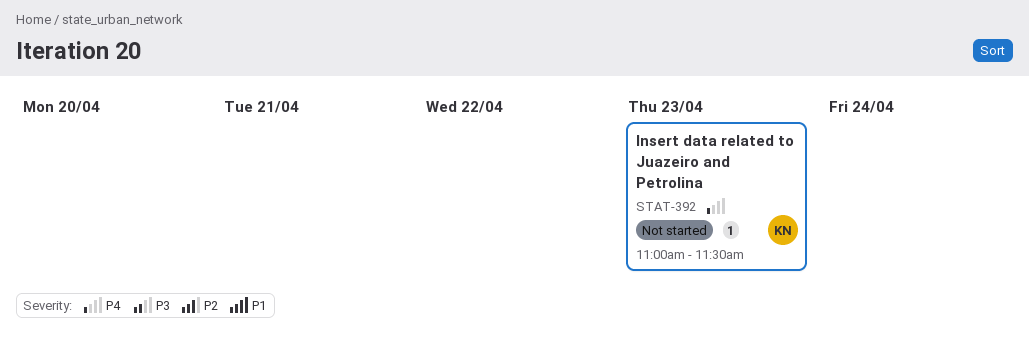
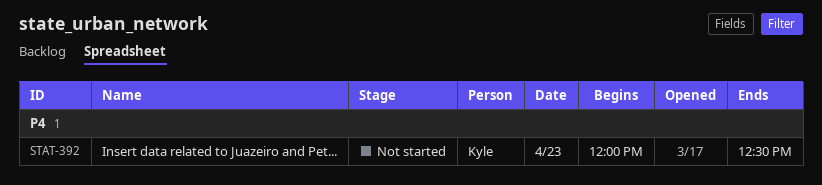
STAT-392, begins: 11:00 -> 12:00
STAT-392, ends: 11:30 -> 12:30

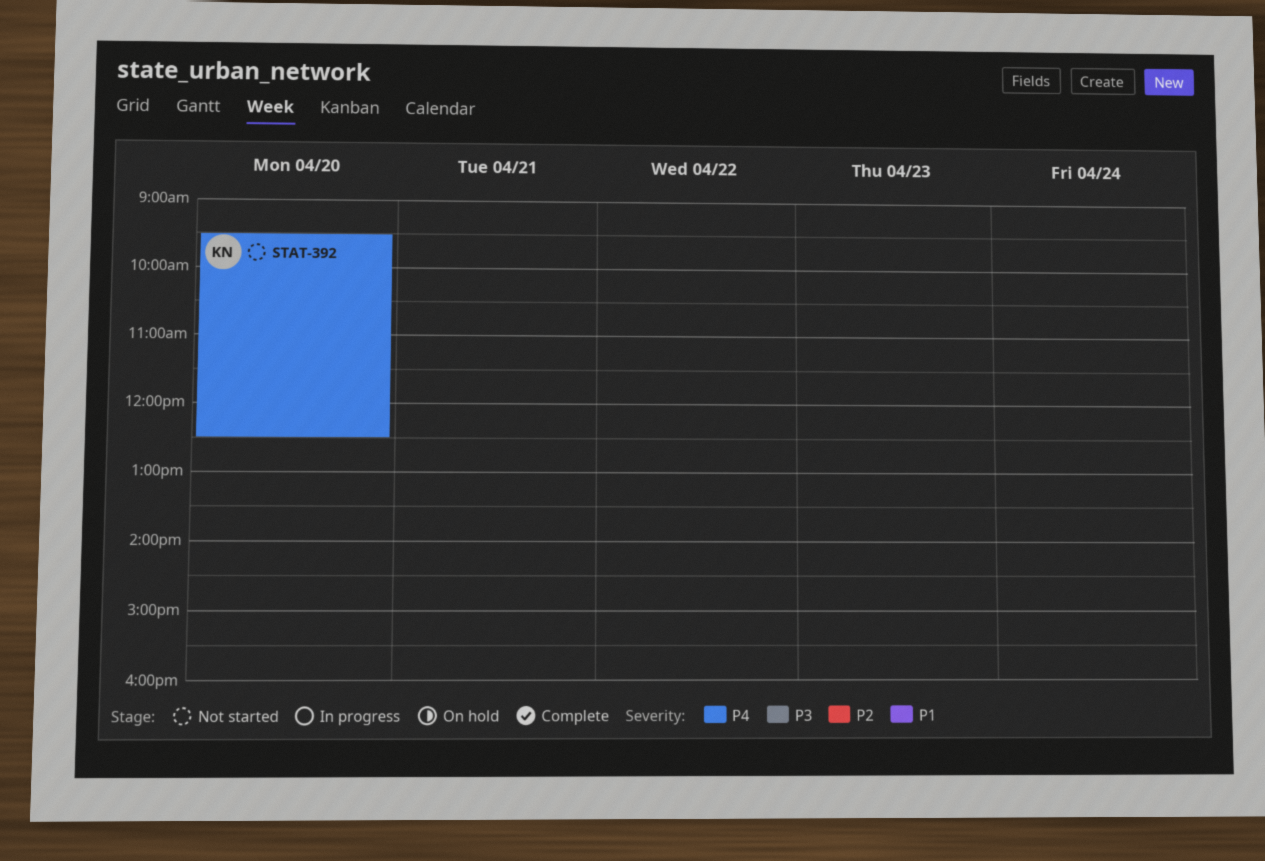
STAT-392, day: Apr 23 -> Apr 20
STAT-392, begins: 12:00 -> 09:30

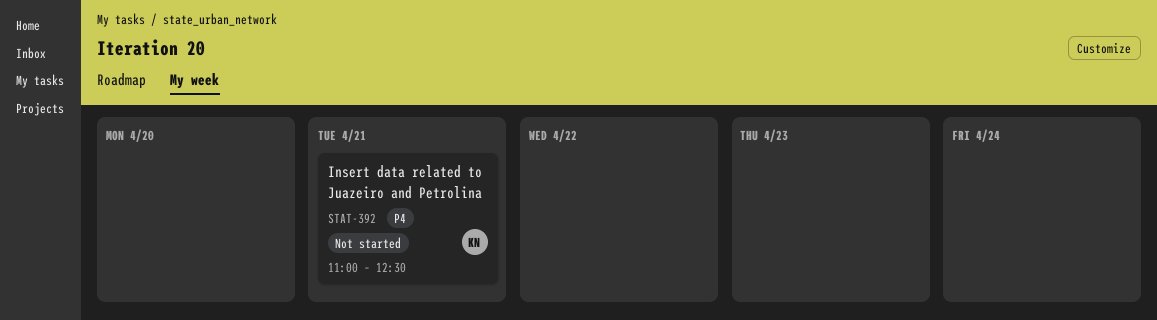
STAT-392, day: Apr 20 -> Apr 21
STAT-392, begins: 09:30 -> 11:00

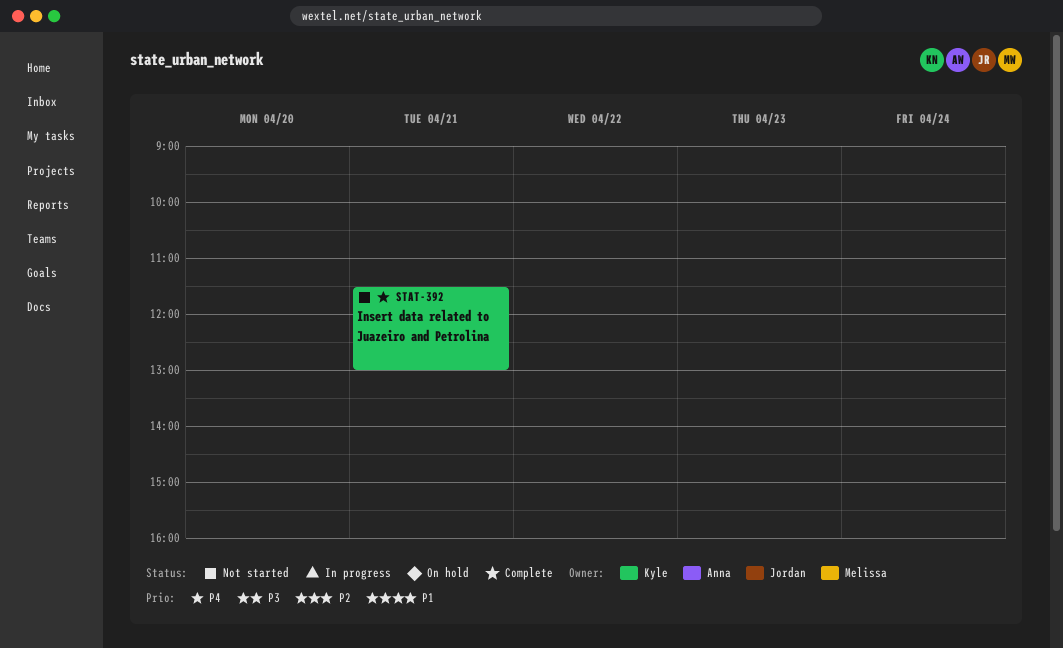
STAT-392, begins: 11:00 -> 11:30
STAT-392, ends: 12:30 -> 13:00

